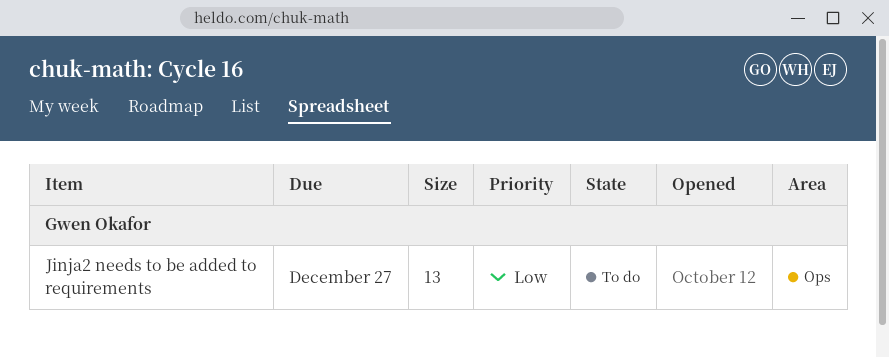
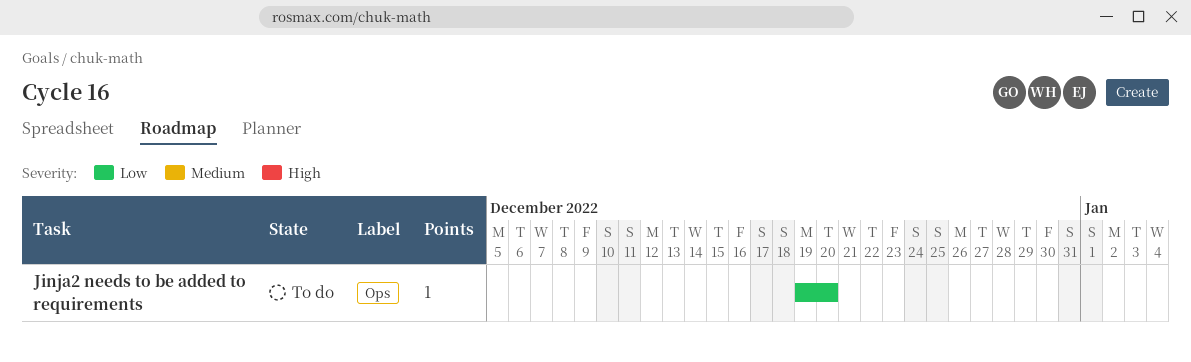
Jinja2 needs to be added to requirements, estimate: 13 -> 1
Jinja2 needs to be added to requirements, due: Dec 27 -> Dec 20

